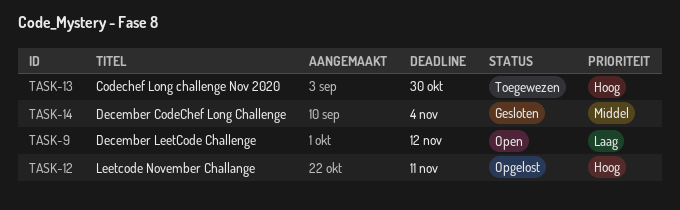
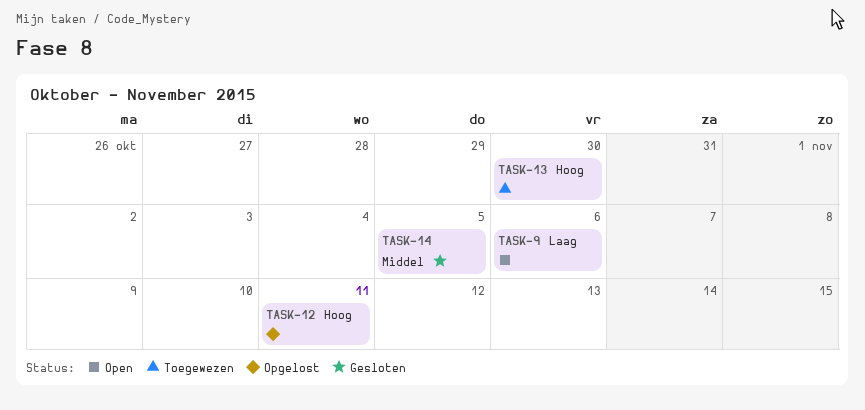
TASK-9, due: Nov 12 -> Nov 6
TASK-14, due: Nov 4 -> Nov 5

